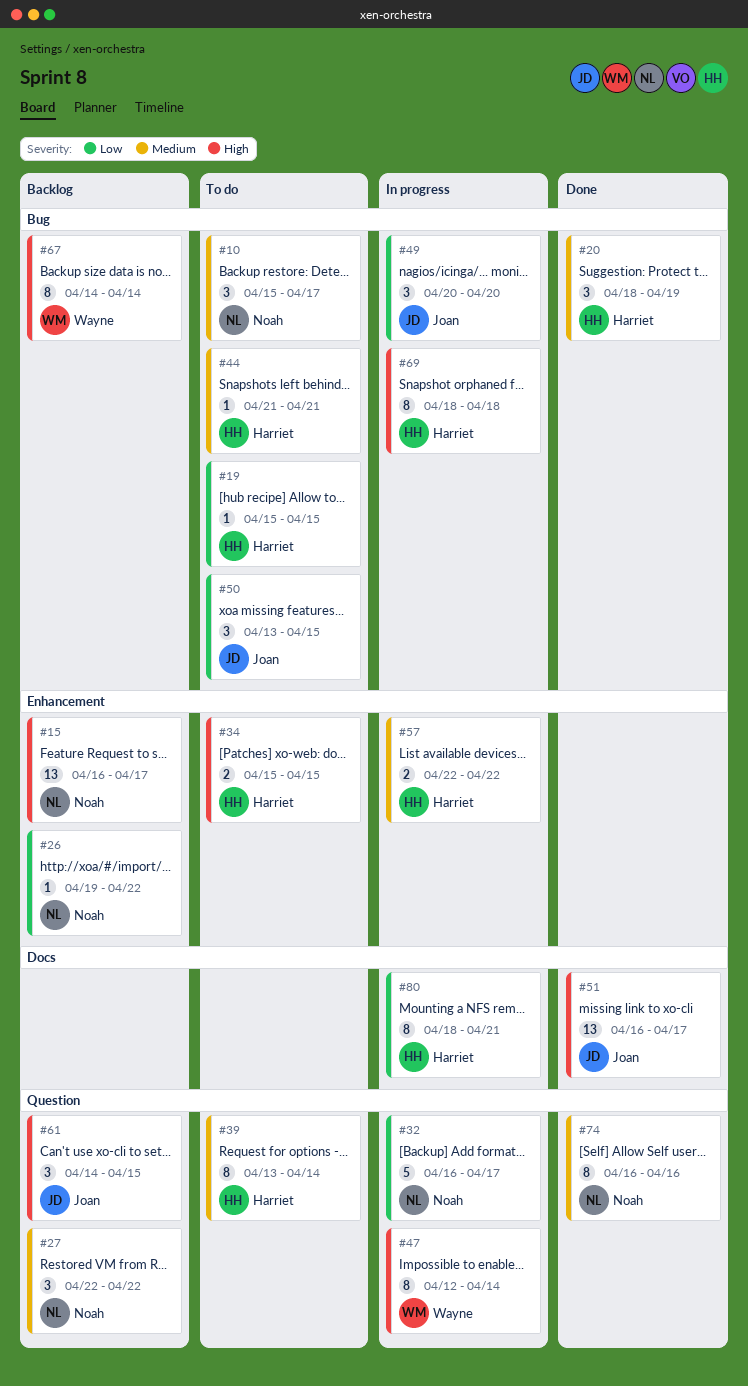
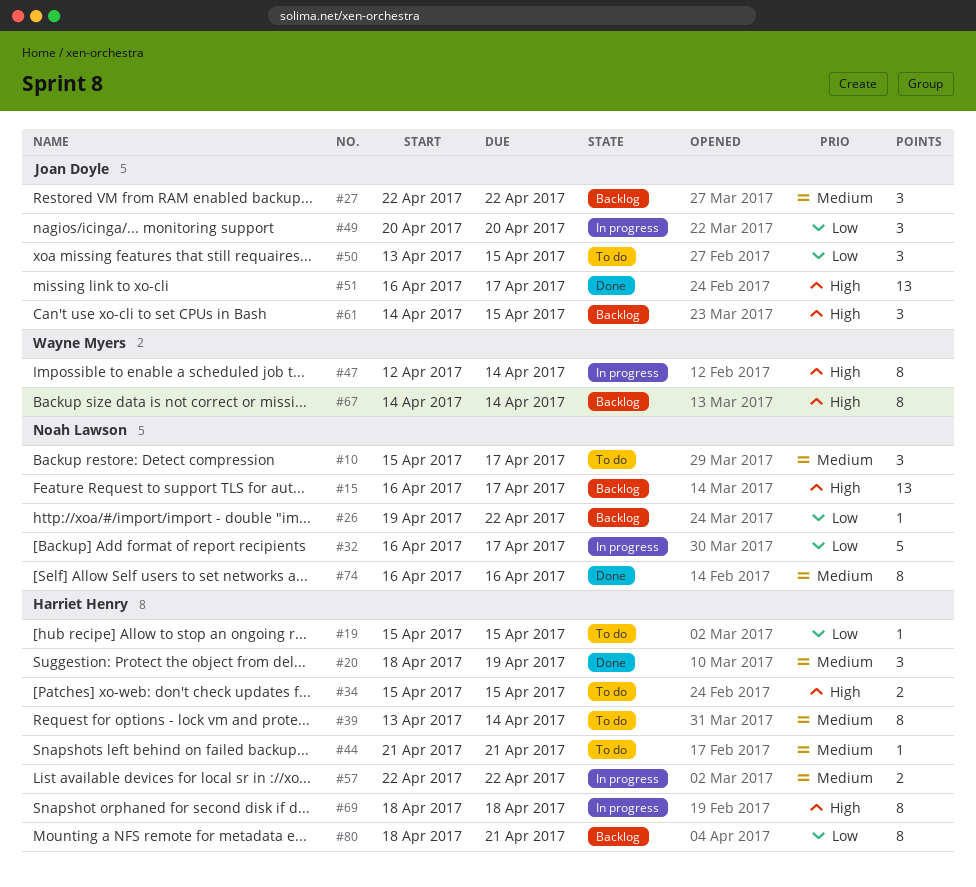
#27, owner: Noah Lawson -> Joan Doyle
#80, status: In progress -> Backlog

